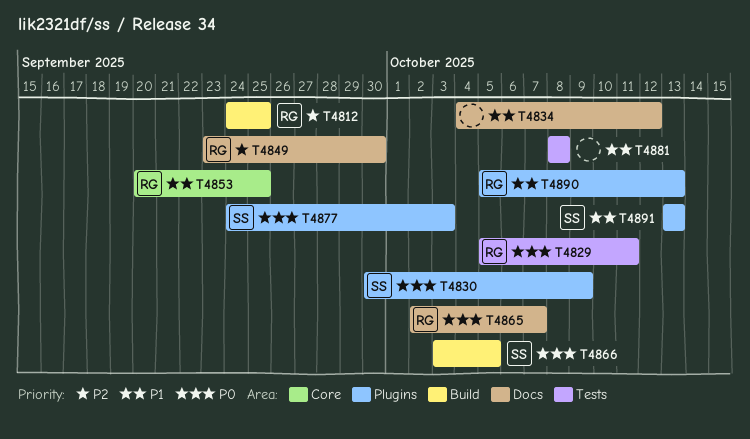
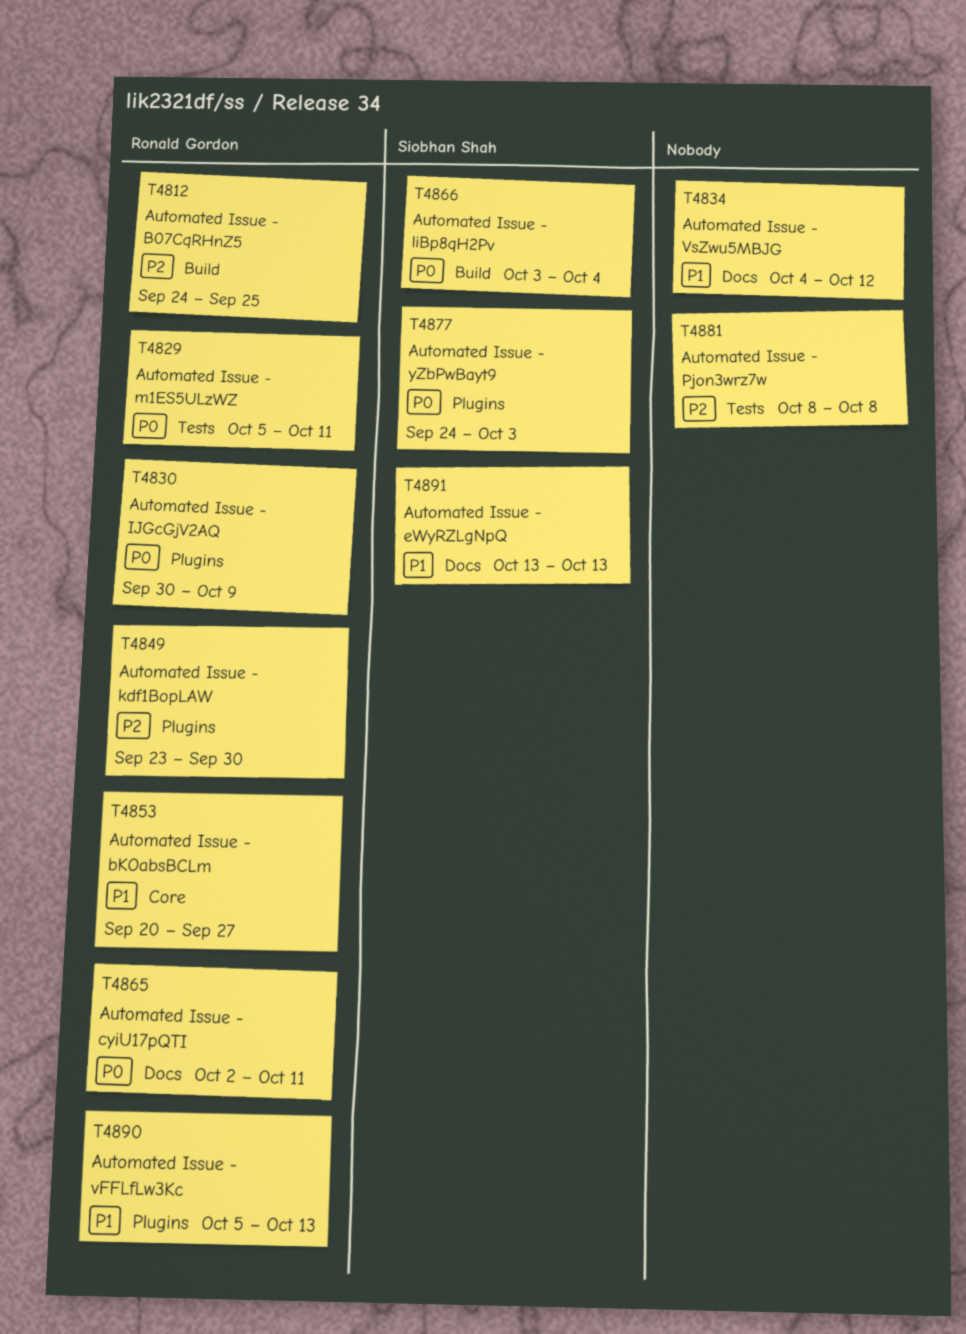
T4830, owner: Siobhan Shah -> Ronald Gordon
T4849, label: Docs -> Plugins
T4853, due: Sep 25 -> Sep 27
T4865, due: Oct 7 -> Oct 11
T4866, due: Oct 5 -> Oct 4
T4881, priority: P1 -> P2
T4891, label: Plugins -> Docs

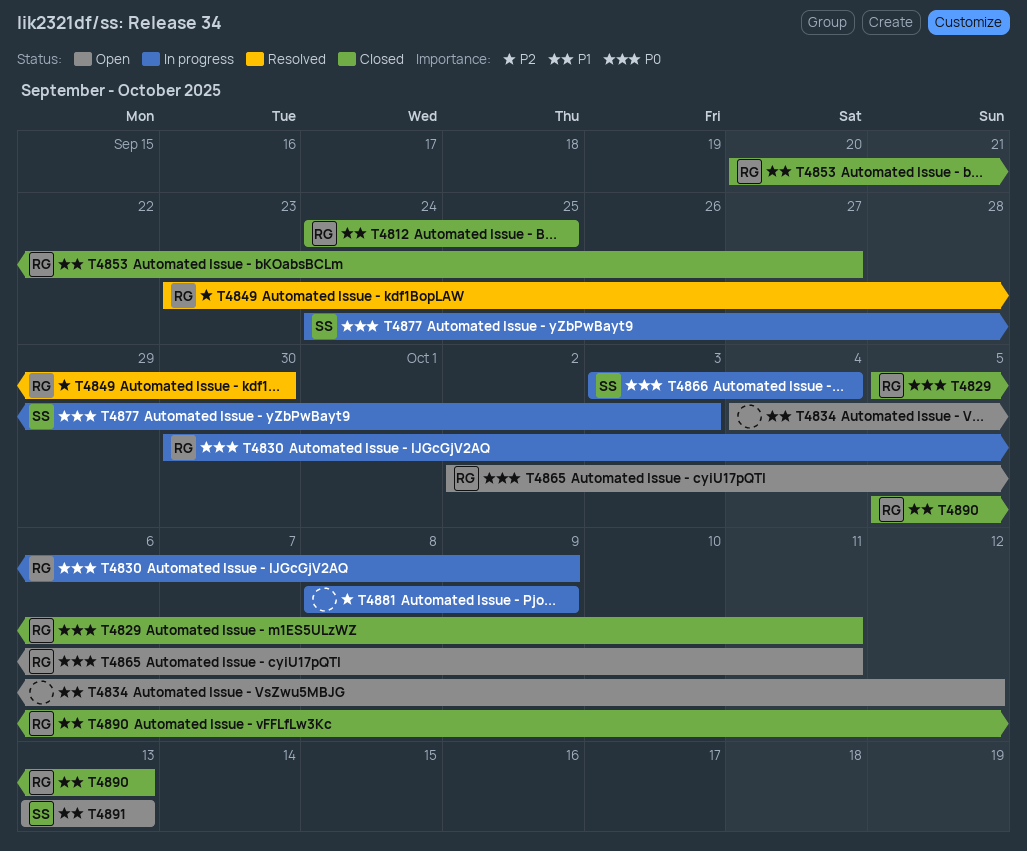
T4812, priority: P2 -> P1
T4881, due: Oct 8 -> Oct 9

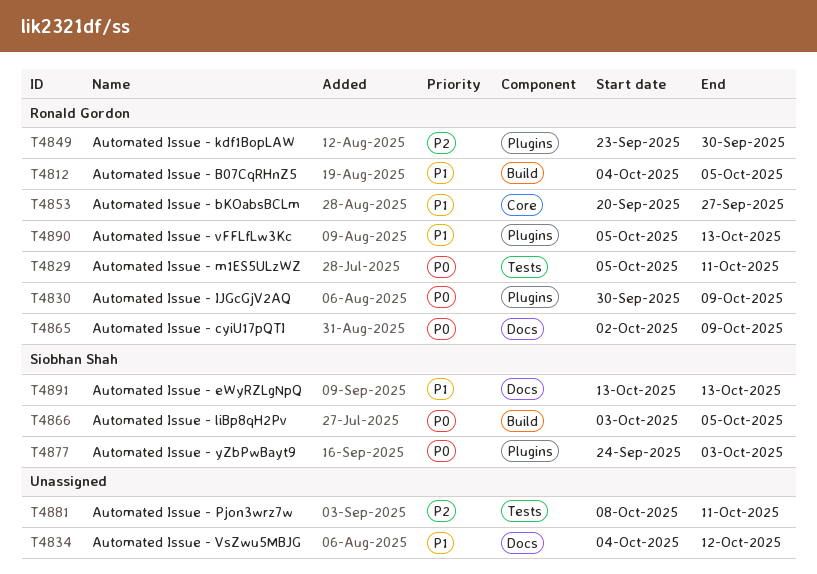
T4812, start: Sep 24 -> Oct 4
T4812, due: Sep 25 -> Oct 5
T4865, due: Oct 11 -> Oct 9
T4866, due: Oct 4 -> Oct 5
T4881, due: Oct 9 -> Oct 11

